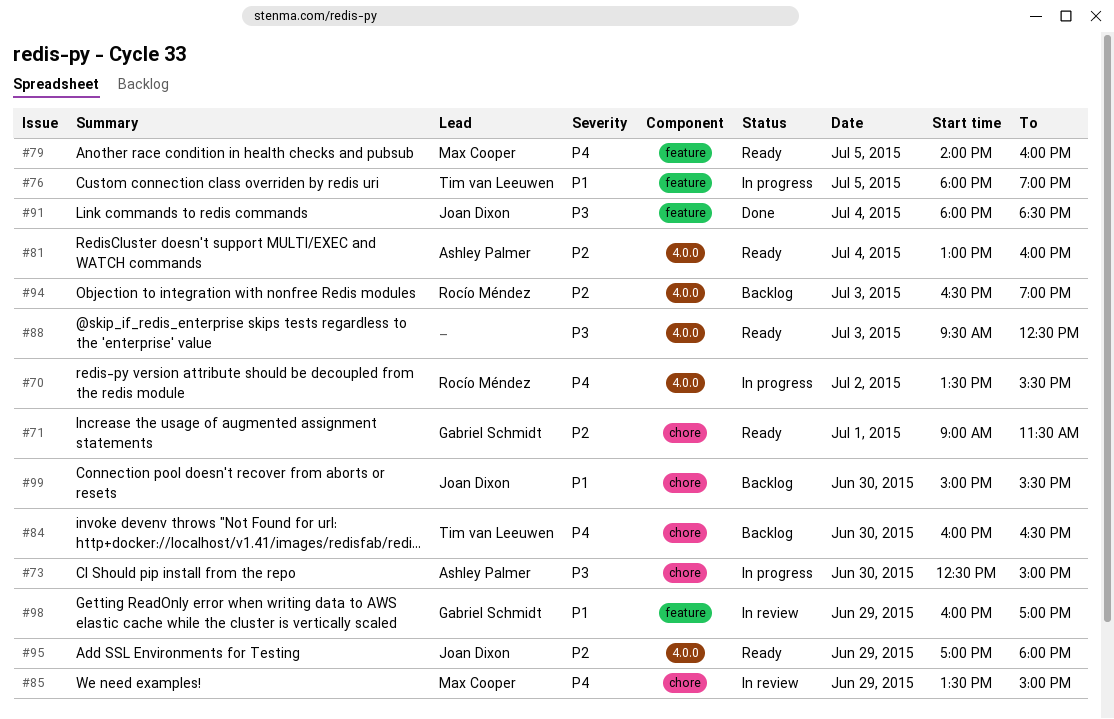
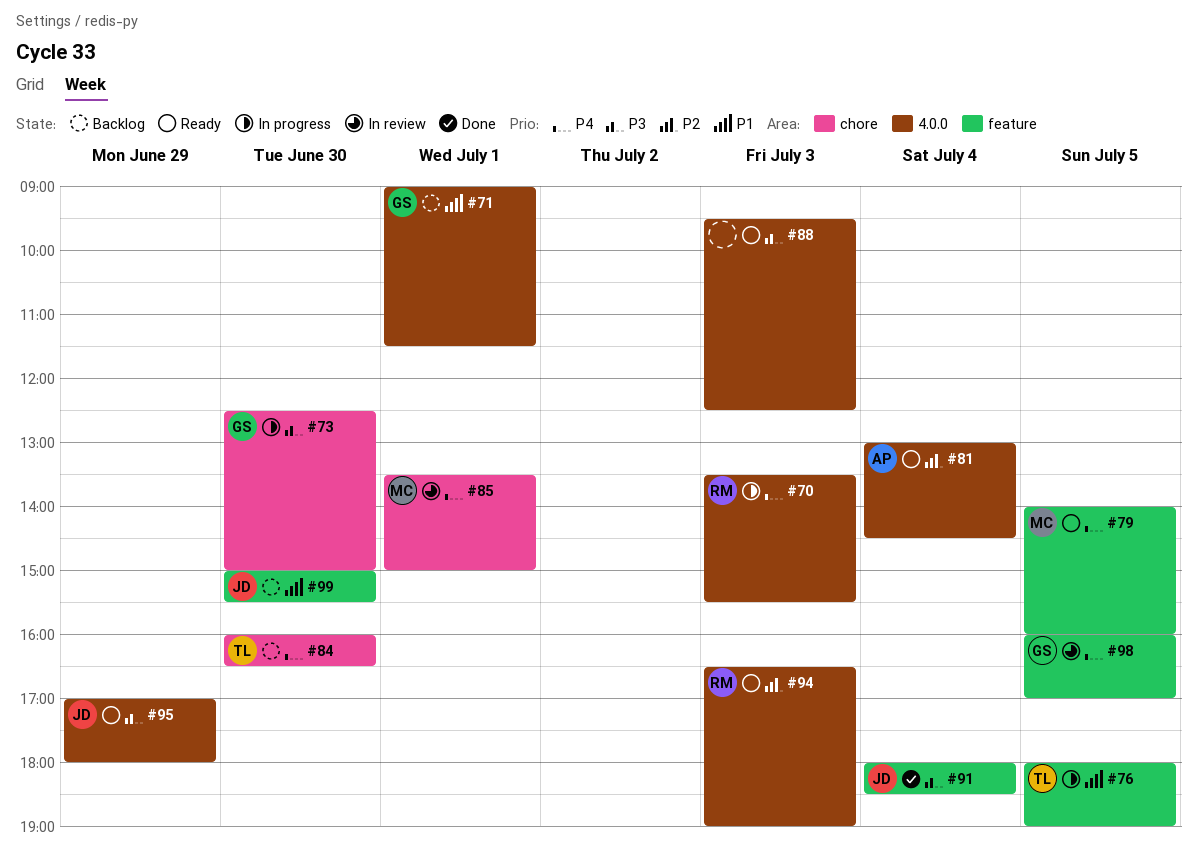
#70, day: Jul 2 -> Jul 3
#71, status: Ready -> Backlog
#71, priority: P2 -> P1
#71, label: chore -> 4.0.0
#73, owner: Ashley Palmer -> Gabriel Schmidt
#81, ends: 16:00 -> 14:30
#85, day: Jun 29 -> Jul 1
#94, status: Backlog -> Ready
#95, priority: P2 -> P3
#98, priority: P1 -> P4
#98, day: Jun 29 -> Jul 5
#99, label: chore -> feature

